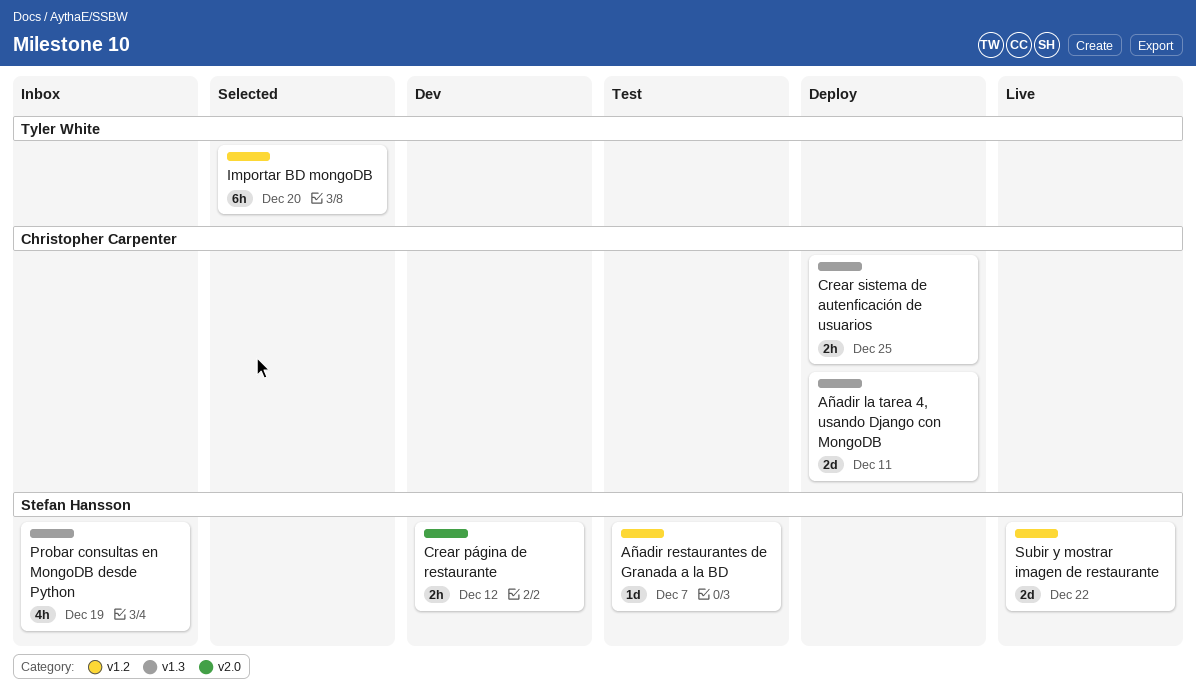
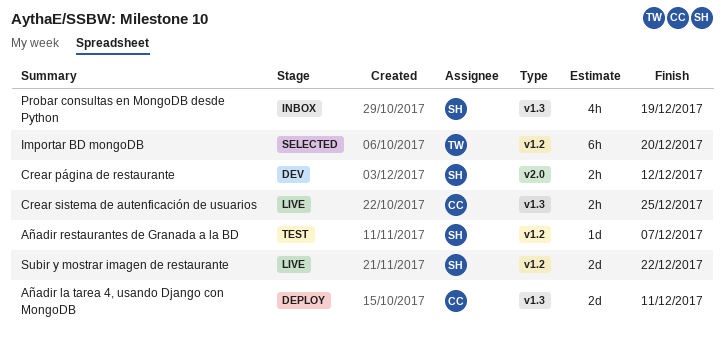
Crear sistema de autenficación de usuarios, status: Deploy -> Live

